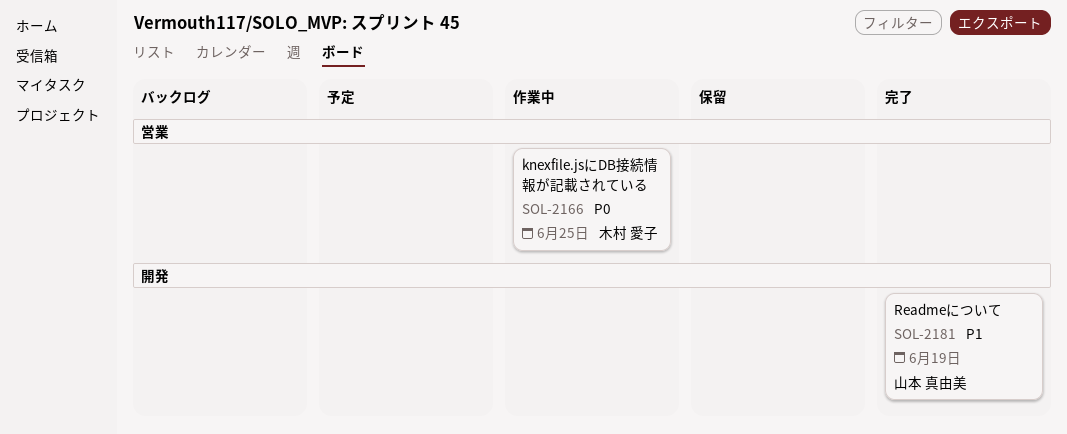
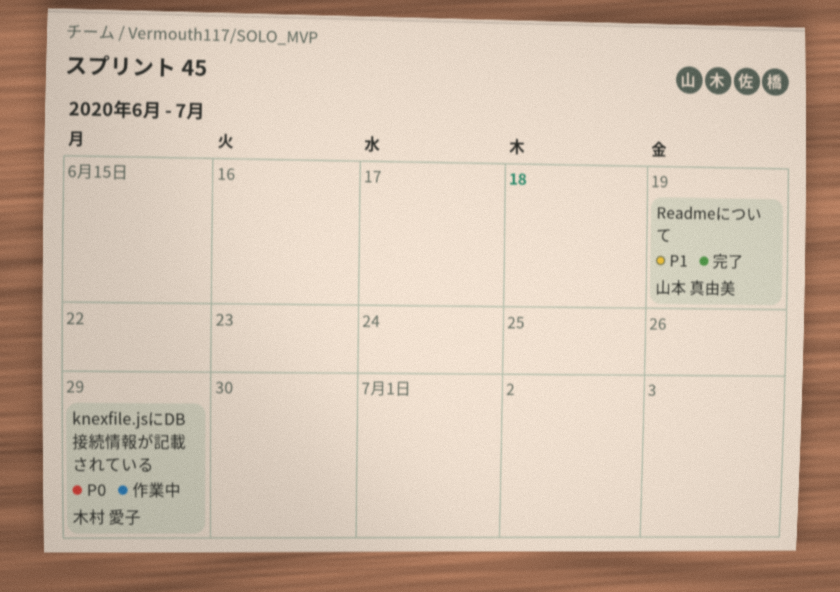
knexfile.jsにDB接続情報が記載されている, due: Jun 25 -> Jun 29

